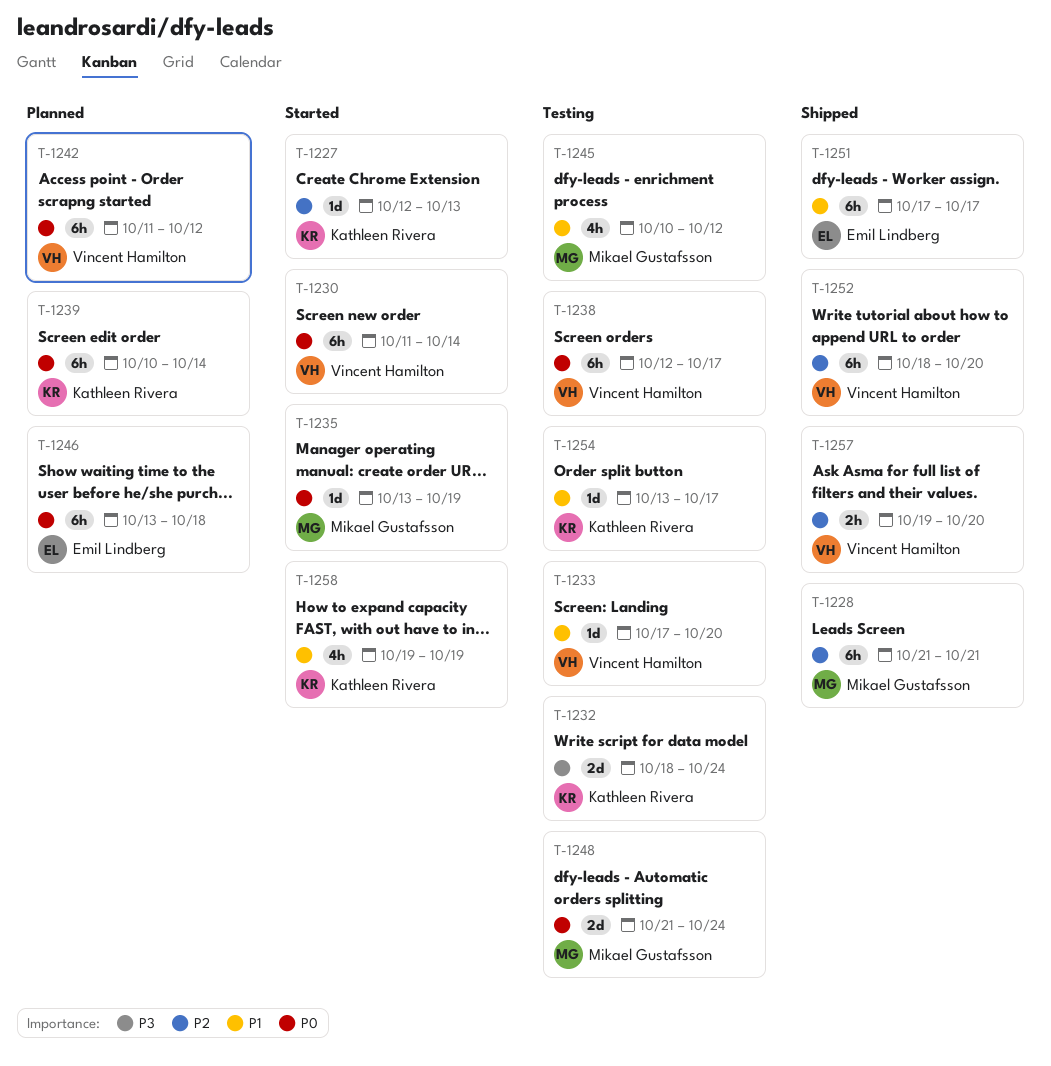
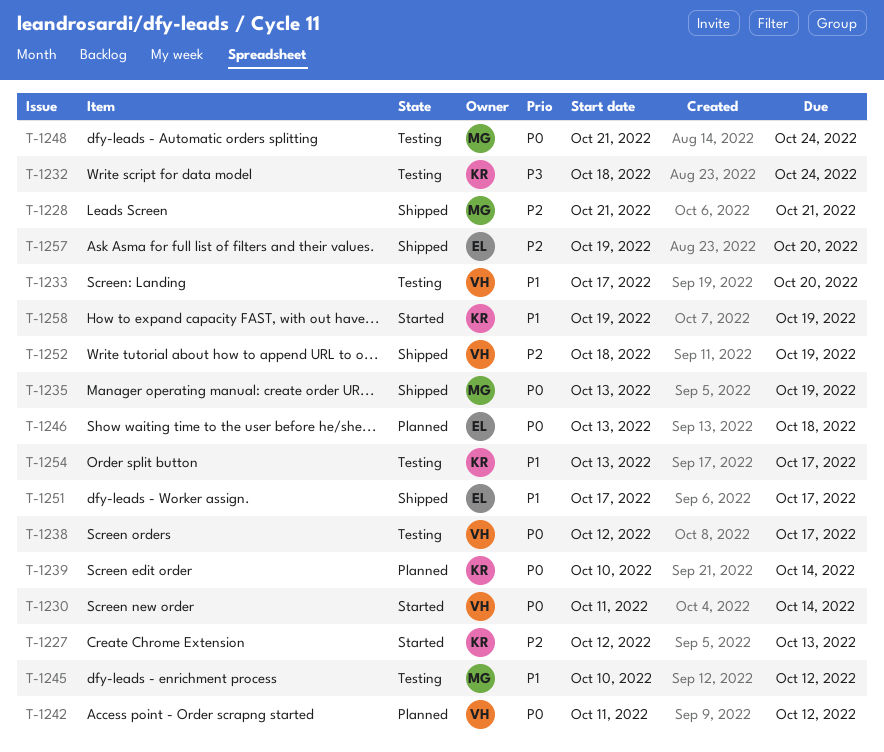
T-1235, status: Started -> Shipped
T-1252, due: Oct 20 -> Oct 19
T-1257, owner: Vincent Hamilton -> Emil Lindberg

